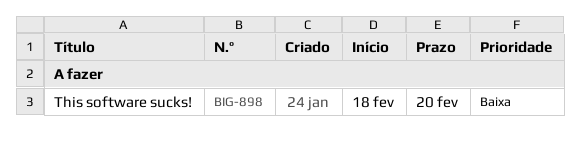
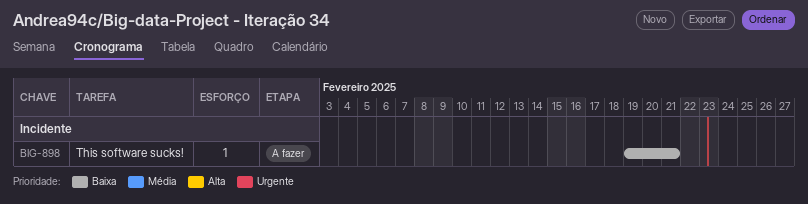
BIG-898, start: Feb 18 -> Feb 19
BIG-898, due: Feb 20 -> Feb 21

